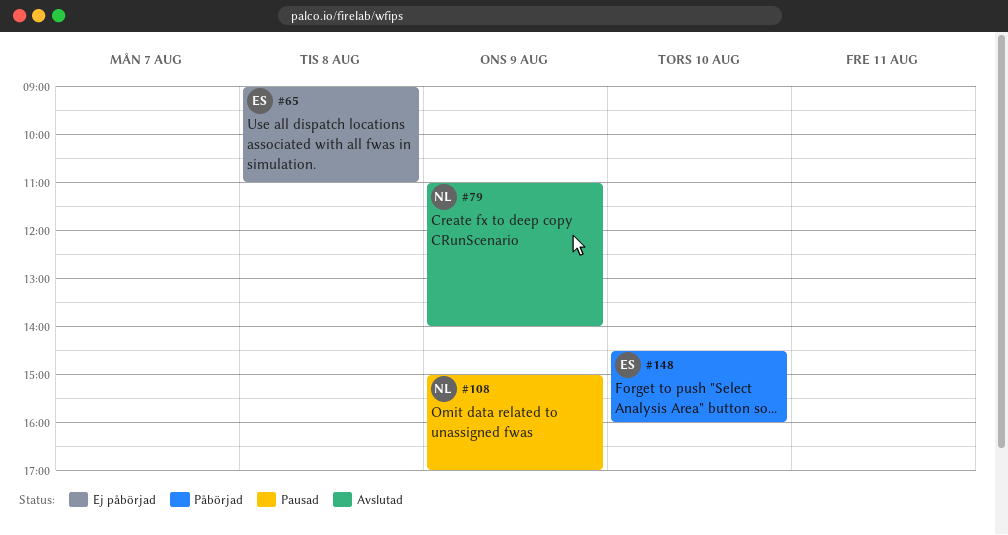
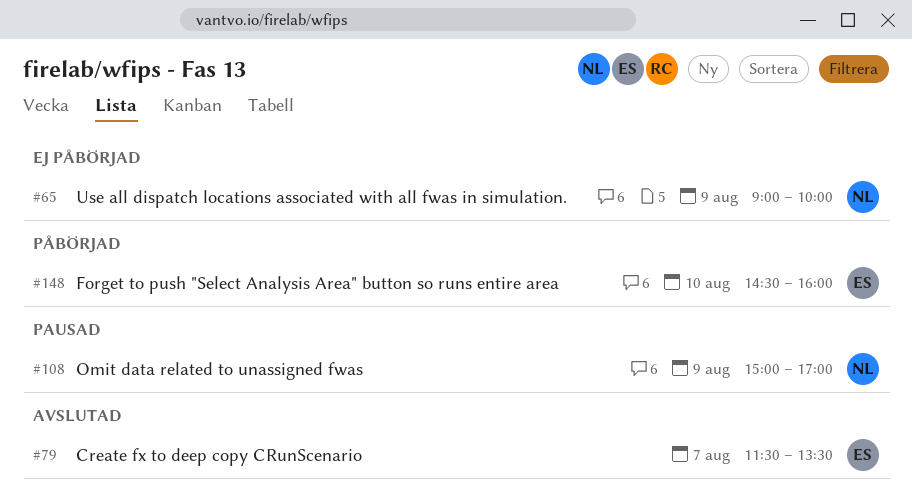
#65, owner: ES -> NL
#65, day: Aug 8 -> Aug 9
#65, ends: 11:00 -> 10:00
#79, owner: NL -> ES
#79, day: Aug 9 -> Aug 7
#79, begins: 11:00 -> 11:30
#79, ends: 14:00 -> 13:30

